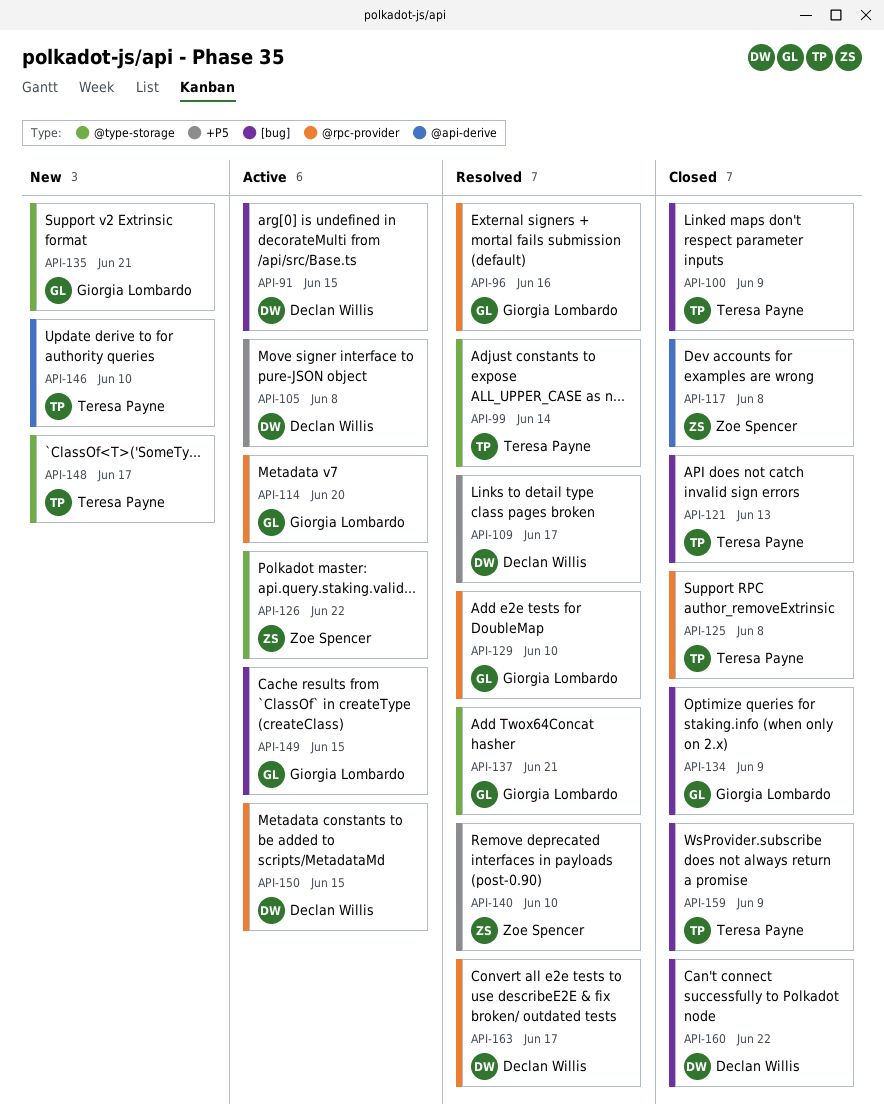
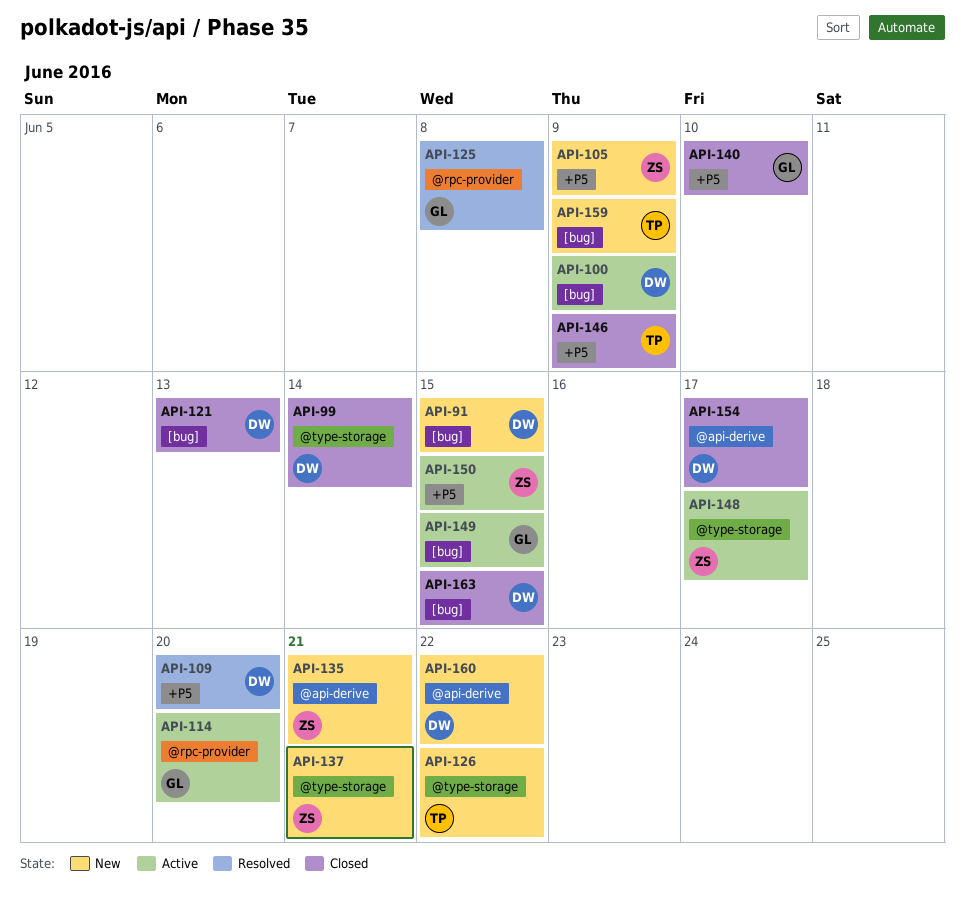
API-91, status: Active -> New
API-96: present -> none
API-99, status: Resolved -> Closed
API-99, owner: Teresa Payne -> Declan Willis
API-100, status: Closed -> Active
API-100, owner: Teresa Payne -> Declan Willis
API-105, status: Active -> New
API-105, owner: Declan Willis -> Zoe Spencer
API-105, due: Jun 8 -> Jun 9
API-109, due: Jun 17 -> Jun 20
API-117: present -> none
API-121, owner: Teresa Payne -> Declan Willis
API-125, status: Closed -> Resolved
API-125, owner: Teresa Payne -> Giorgia Lombardo
API-126, status: Active -> New
API-126, owner: Zoe Spencer -> Teresa Payne
API-129: present -> none
API-134: present -> none
API-135, owner: Giorgia Lombardo -> Zoe Spencer
API-135, label: @type-storage -> @api-derive
API-137, status: Resolved -> New
API-137, owner: Giorgia Lombardo -> Zoe Spencer
API-140, status: Resolved -> Closed
API-140, owner: Zoe Spencer -> Giorgia Lombardo
API-146, status: New -> Closed
API-146, label: @api-derive -> +P5
API-146, due: Jun 10 -> Jun 9
API-148, status: New -> Active
API-148, owner: Teresa Payne -> Zoe Spencer
API-150, owner: Declan Willis -> Zoe Spencer
API-150, label: @rpc-provider -> +P5
API-154: none -> present
API-159, status: Closed -> New
API-160, status: Closed -> New
API-160, label: [bug] -> @api-derive
API-163, status: Resolved -> Closed
API-163, label: @rpc-provider -> [bug]
API-163, due: Jun 17 -> Jun 15

